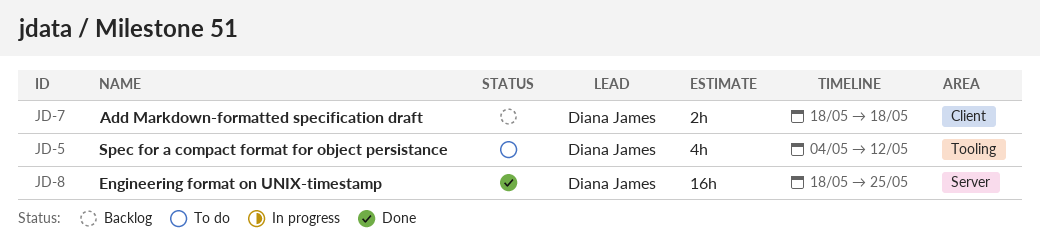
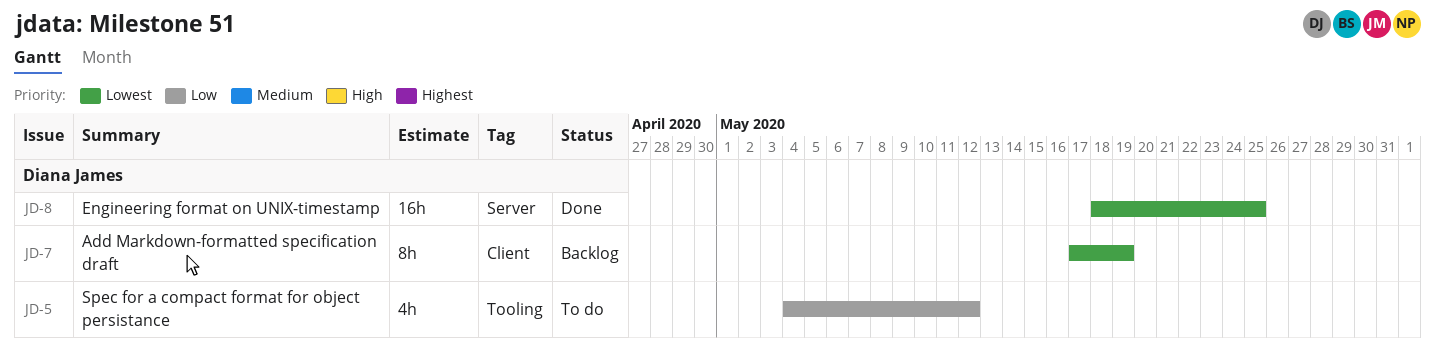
JD-7, estimate: 2h -> 8h
JD-7, start: May 18 -> May 17
JD-7, due: May 18 -> May 19

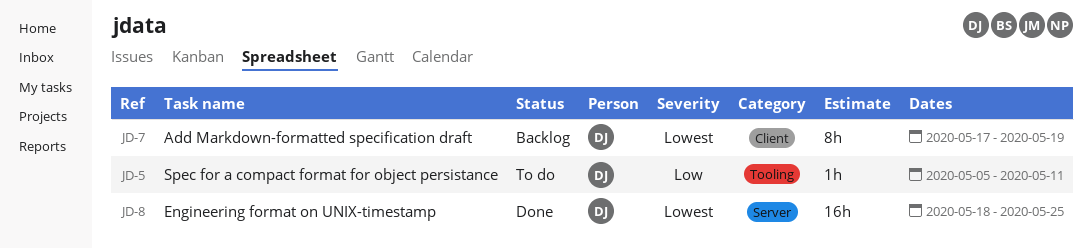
JD-5, estimate: 4h -> 1h
JD-5, start: May 4 -> May 5
JD-5, due: May 12 -> May 11

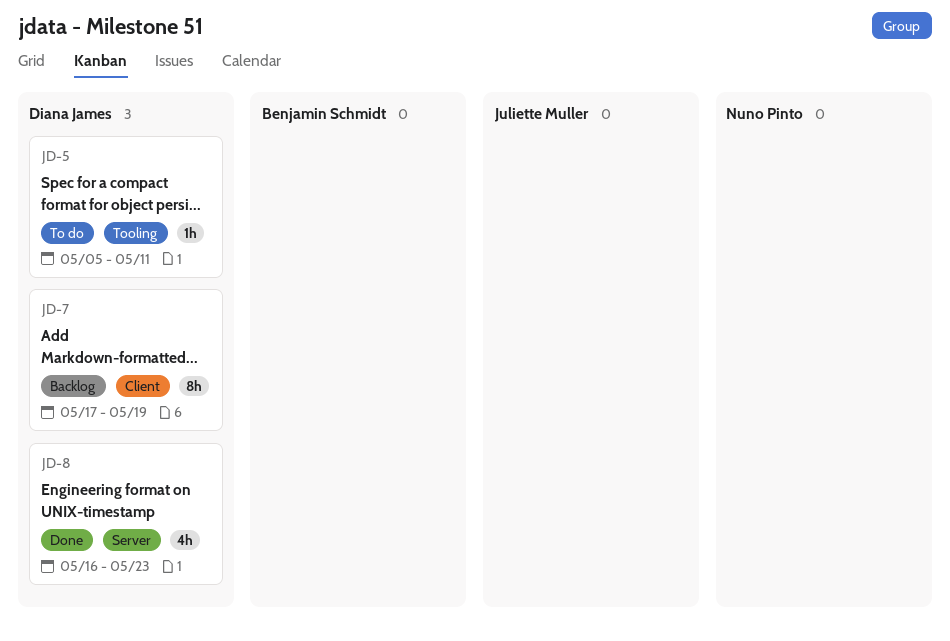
JD-8, estimate: 16h -> 4h
JD-8, start: May 18 -> May 16
JD-8, due: May 25 -> May 23

